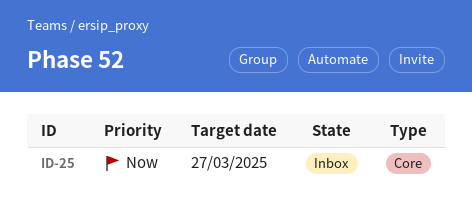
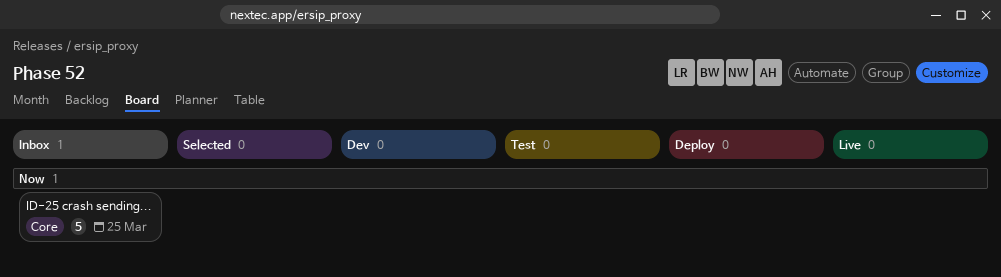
ID-25, due: Mar 27 -> Mar 25

